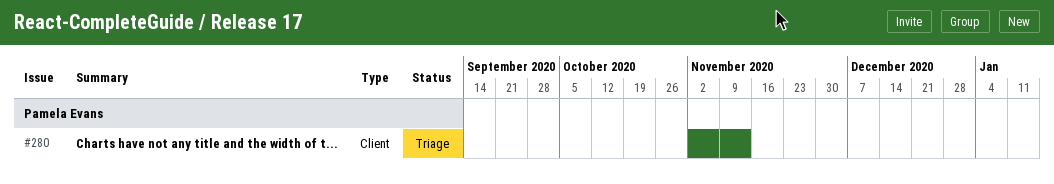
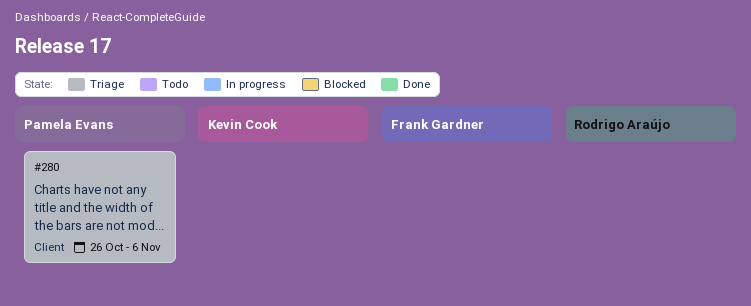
#280, start: Nov 2 -> Oct 26
#280, due: Nov 13 -> Nov 6

